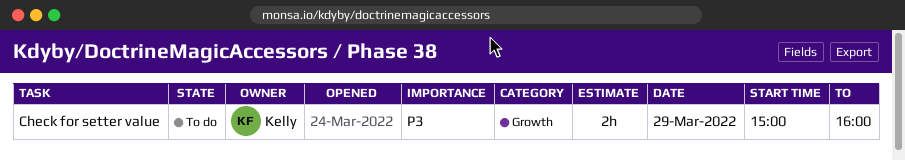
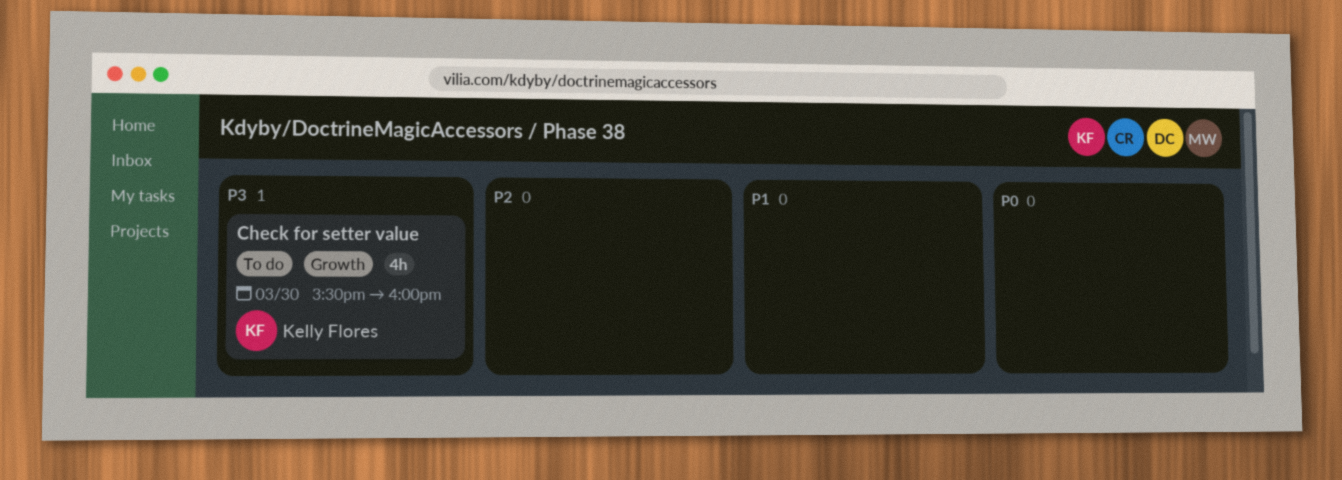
Check for setter value, estimate: 2h -> 4h
Check for setter value, day: Mar 29 -> Mar 30
Check for setter value, begins: 15:00 -> 15:30

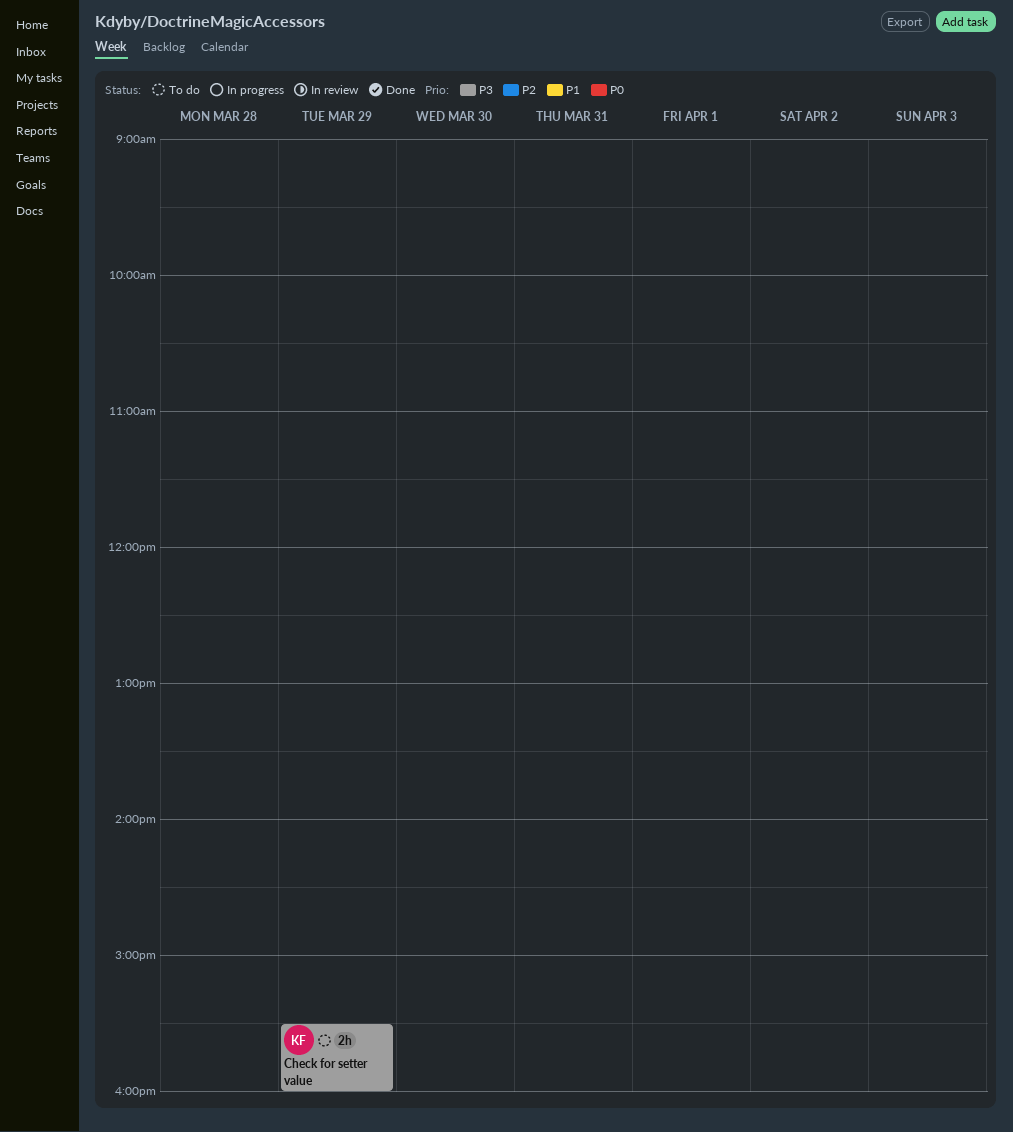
Check for setter value, estimate: 4h -> 2h
Check for setter value, day: Mar 30 -> Mar 29

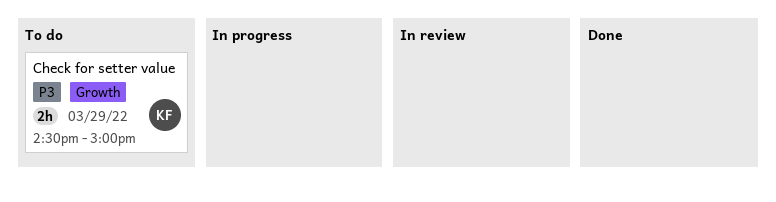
Check for setter value, begins: 15:30 -> 14:30
Check for setter value, ends: 16:00 -> 15:00

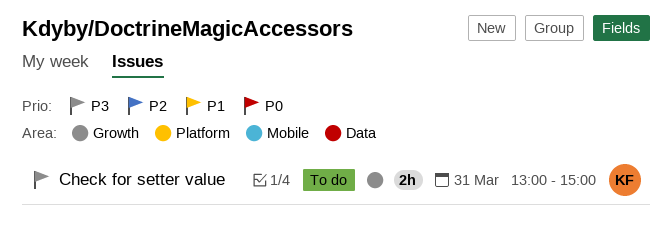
Check for setter value, day: Mar 29 -> Mar 31
Check for setter value, begins: 14:30 -> 13:00

